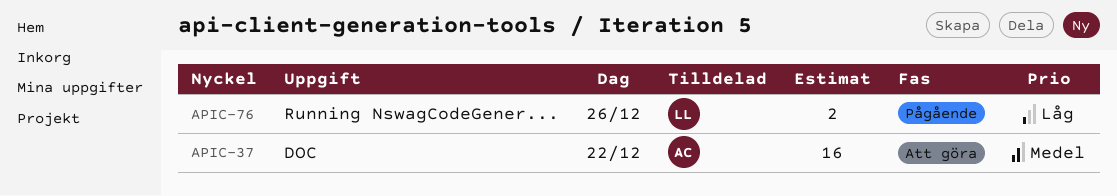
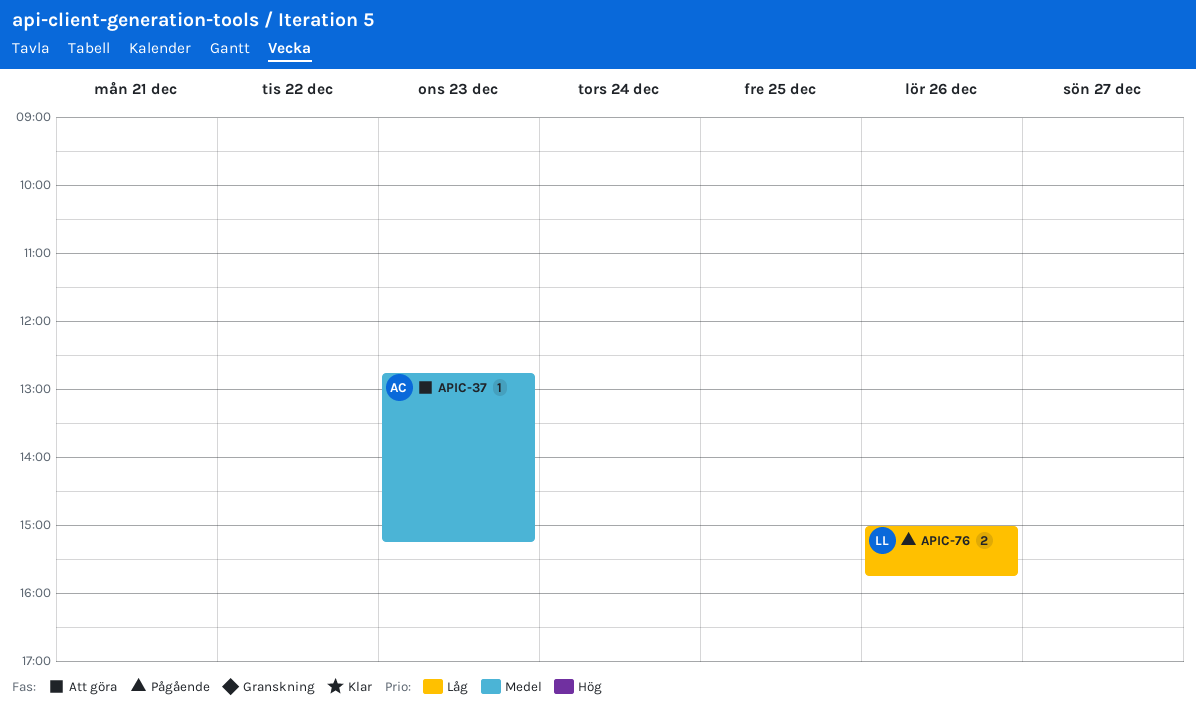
APIC-37, estimate: 16 -> 1
APIC-37, day: Dec 22 -> Dec 23

